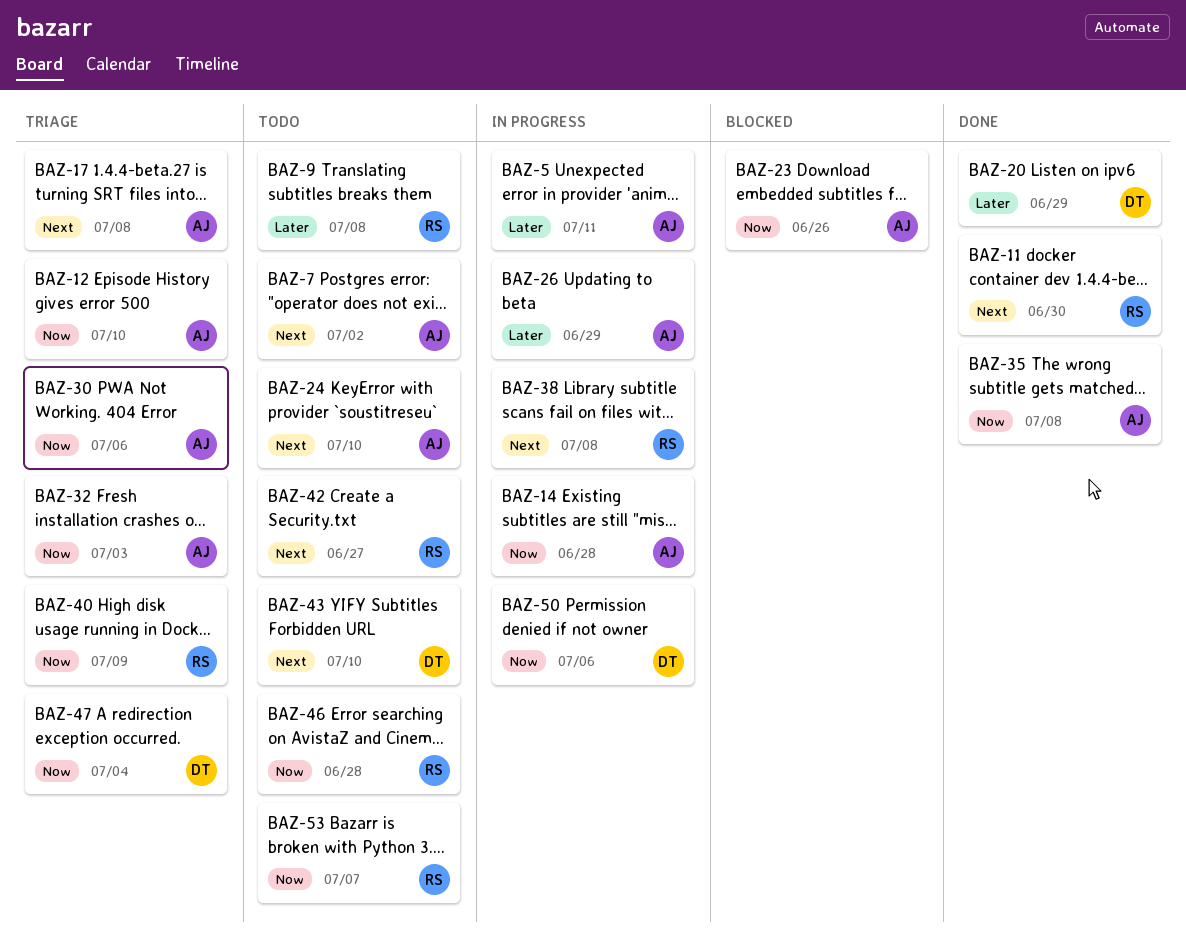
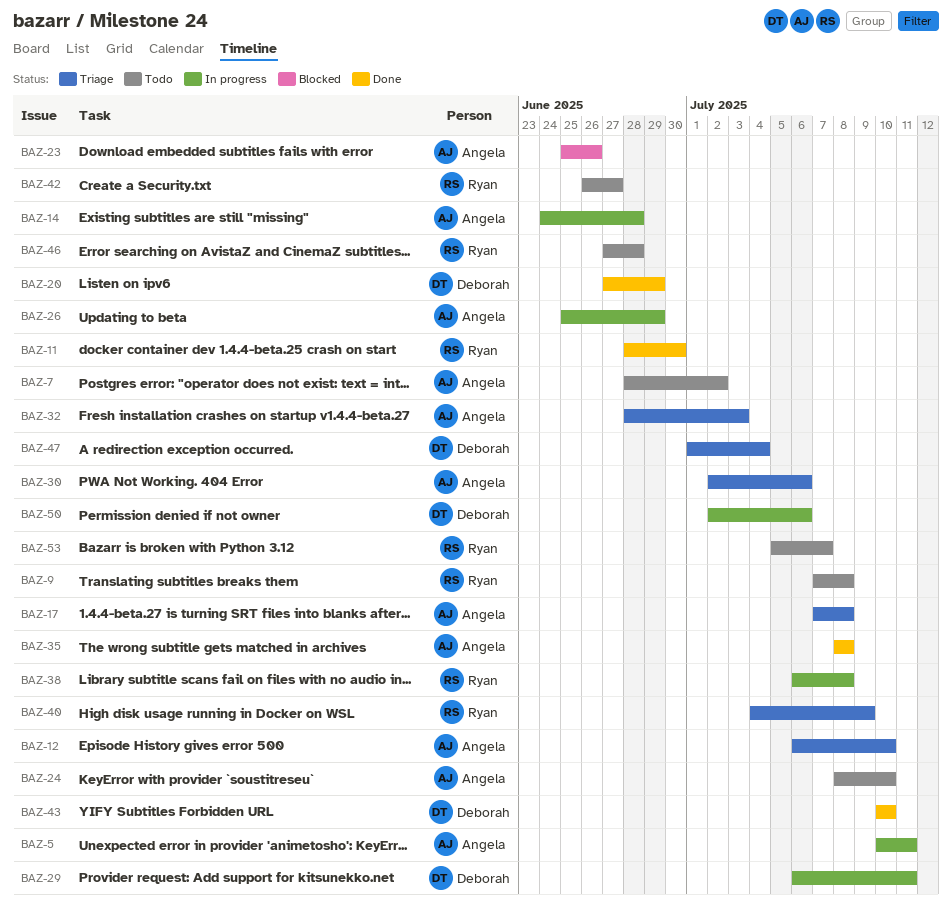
BAZ-29: none -> present
BAZ-43, status: Todo -> Done

